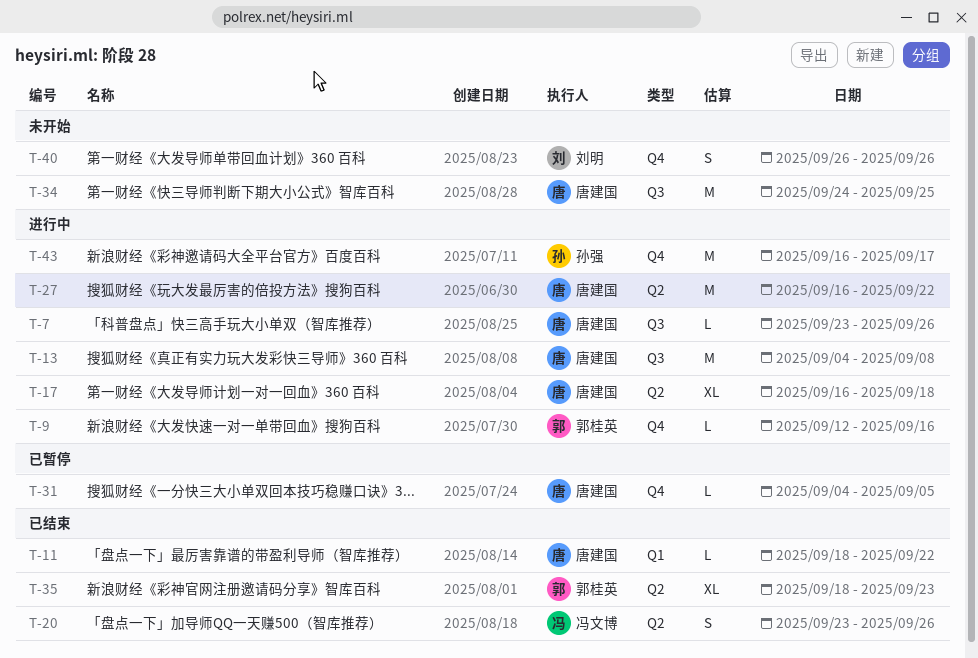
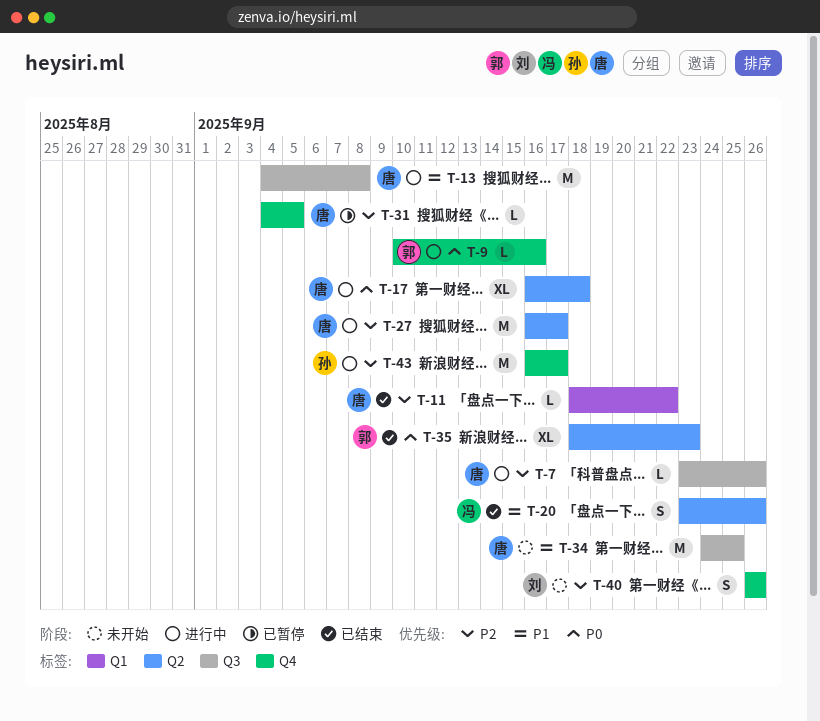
T-9, start: Sep 12 -> Sep 10
T-27, due: Sep 22 -> Sep 17

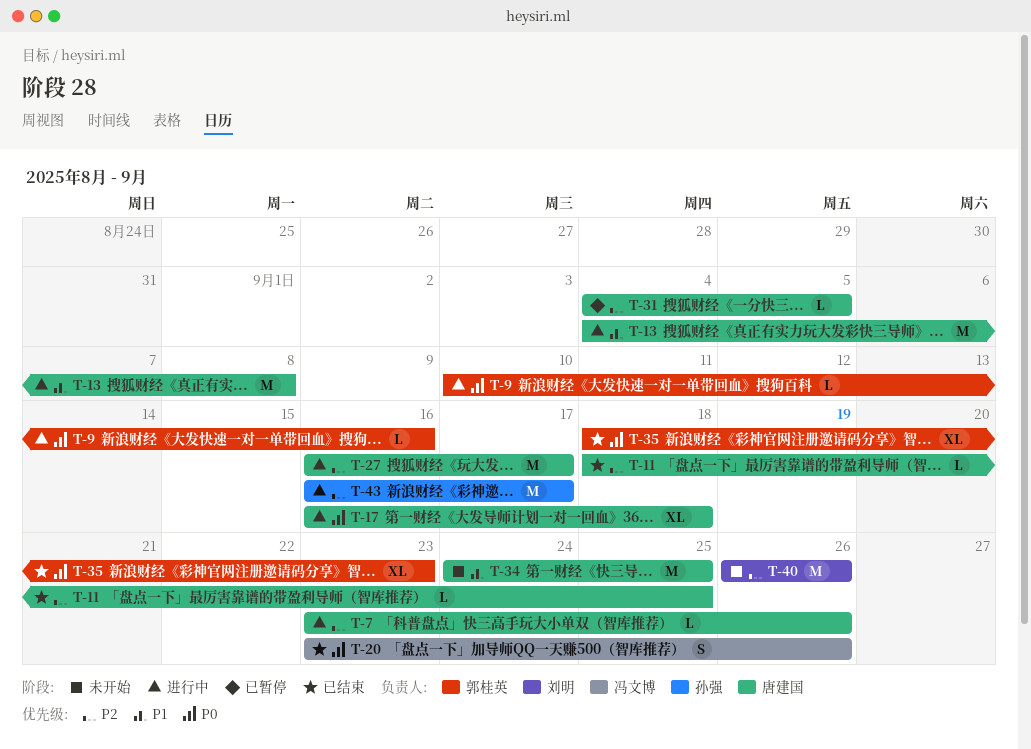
T-11, due: Sep 22 -> Sep 25
T-20, priority: P1 -> P0
T-40, estimate: S -> M

